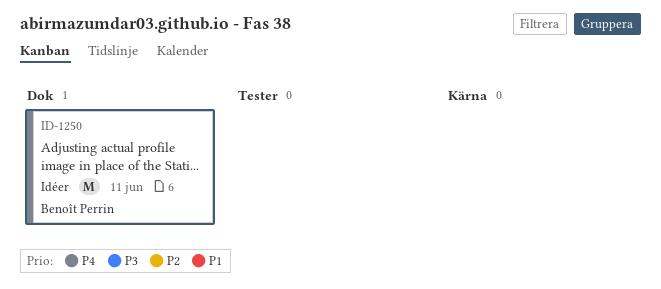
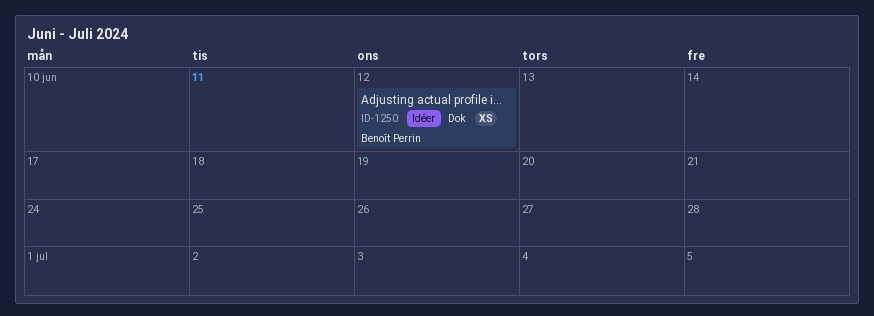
ID-1250, estimate: M -> XS
ID-1250, due: Jun 11 -> Jun 12

